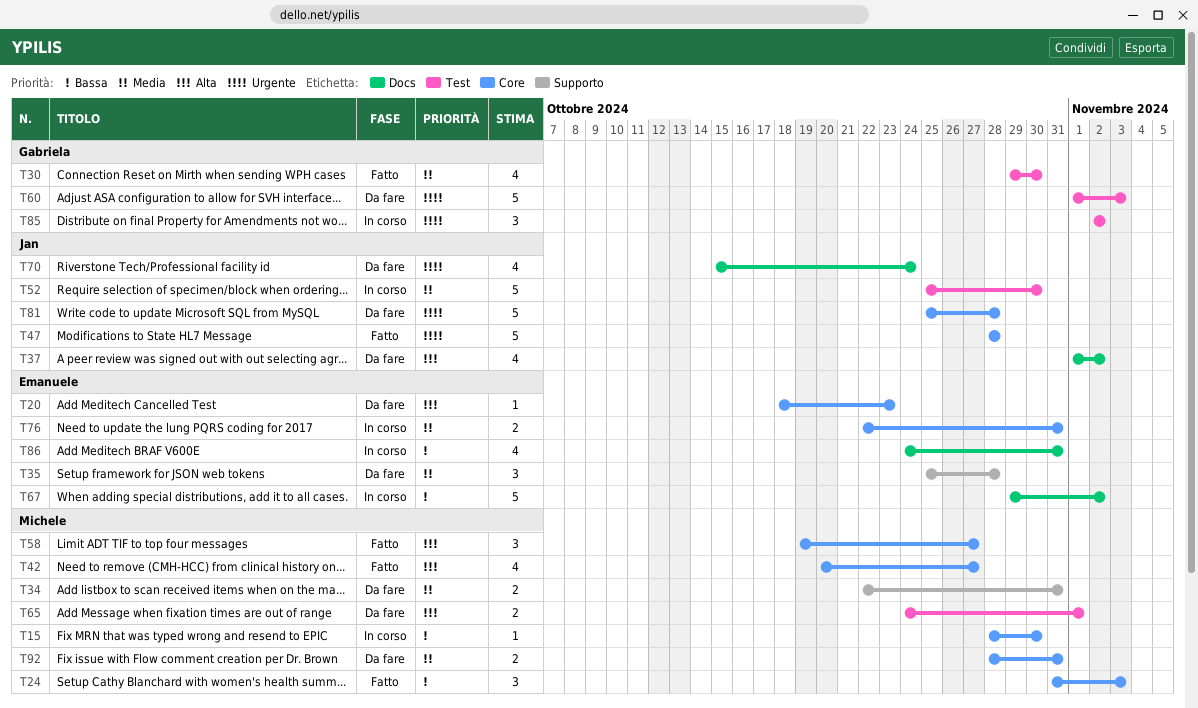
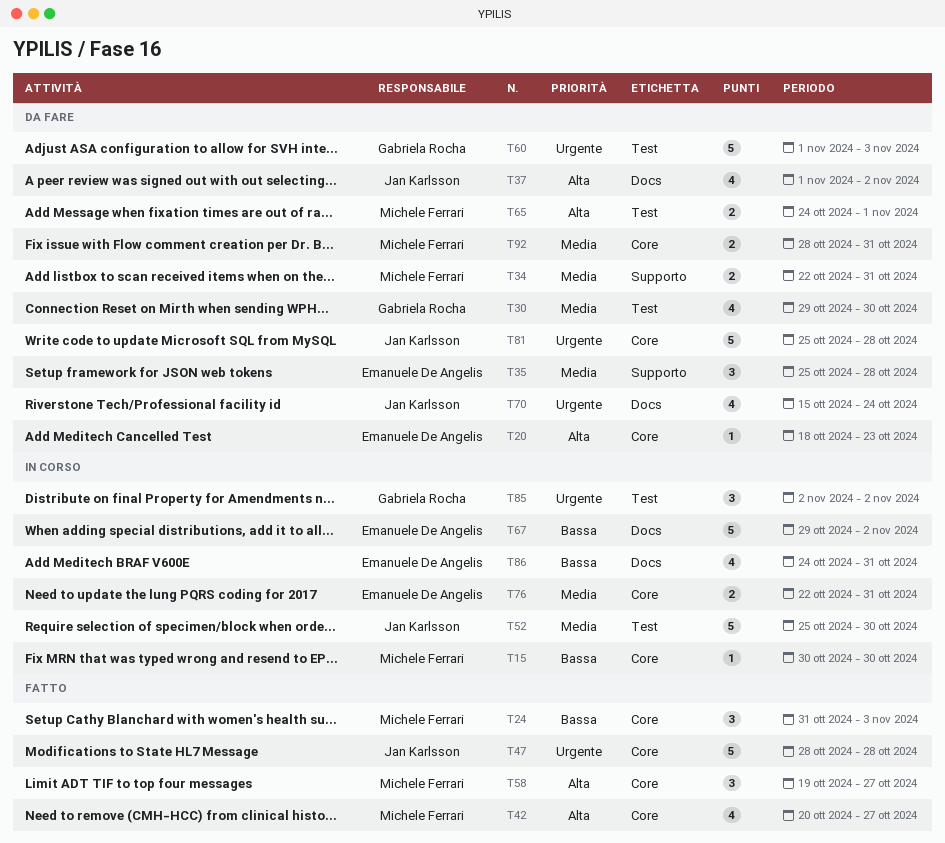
T15, start: Oct 28 -> Oct 30
T30, status: Fatto -> Da fare

